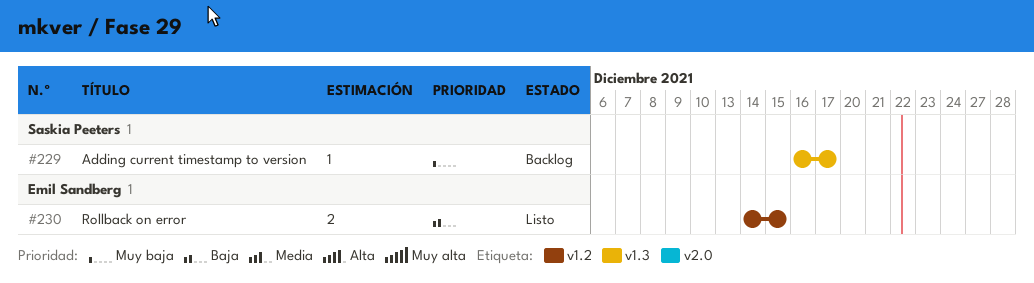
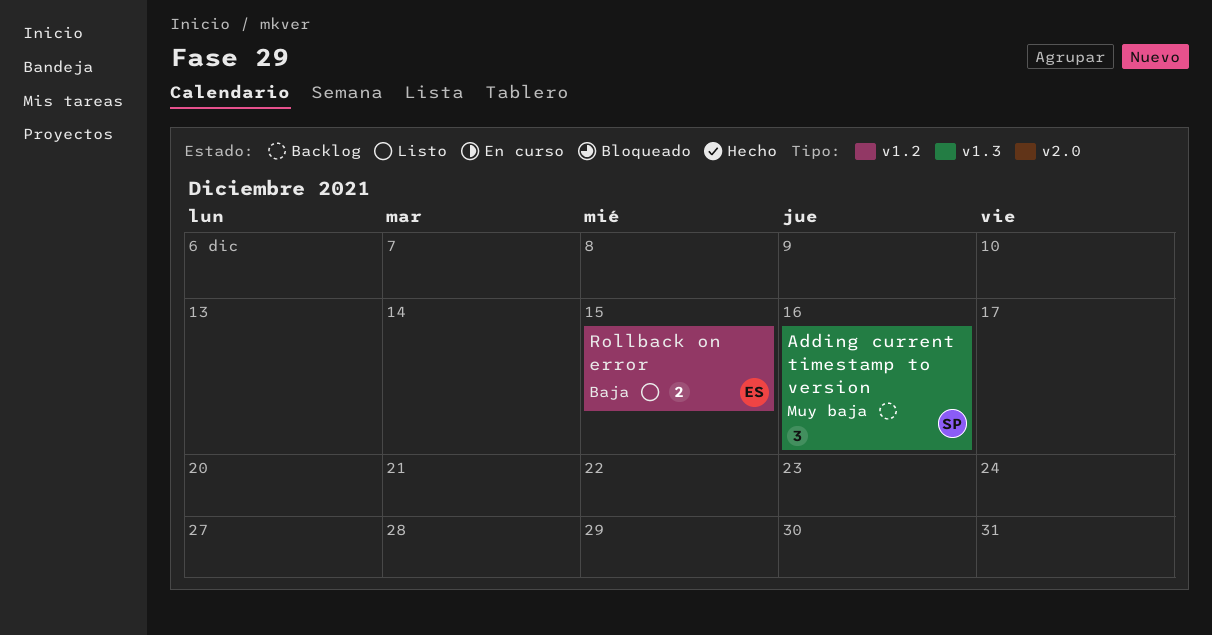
Adding current timestamp to version, estimate: 1 -> 3
Adding current timestamp to version, due: Dec 17 -> Dec 16

